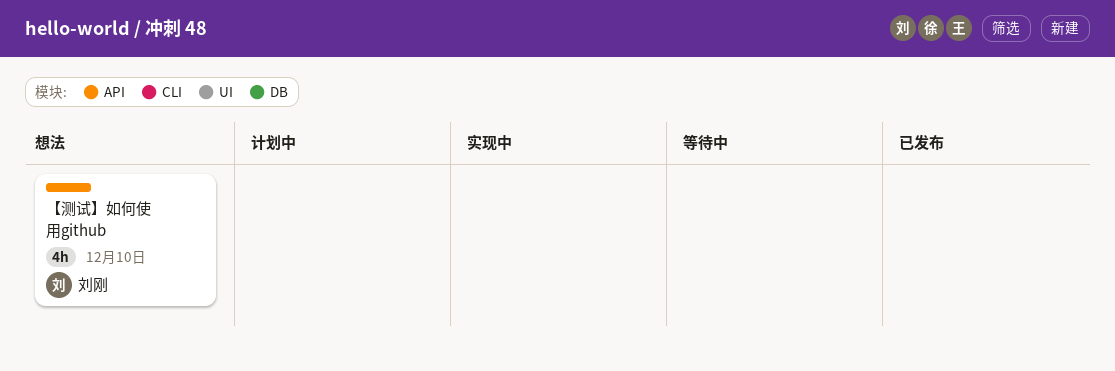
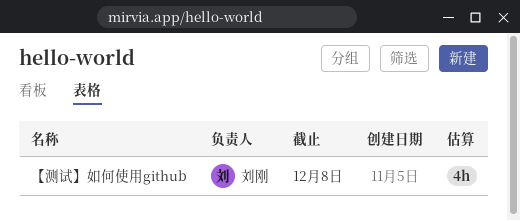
【测试】如何使用github, due: Dec 10 -> Dec 8

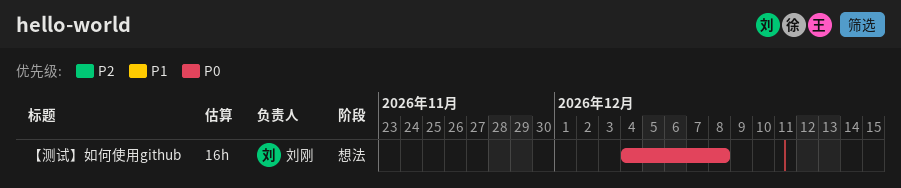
【测试】如何使用github, estimate: 4h -> 16h

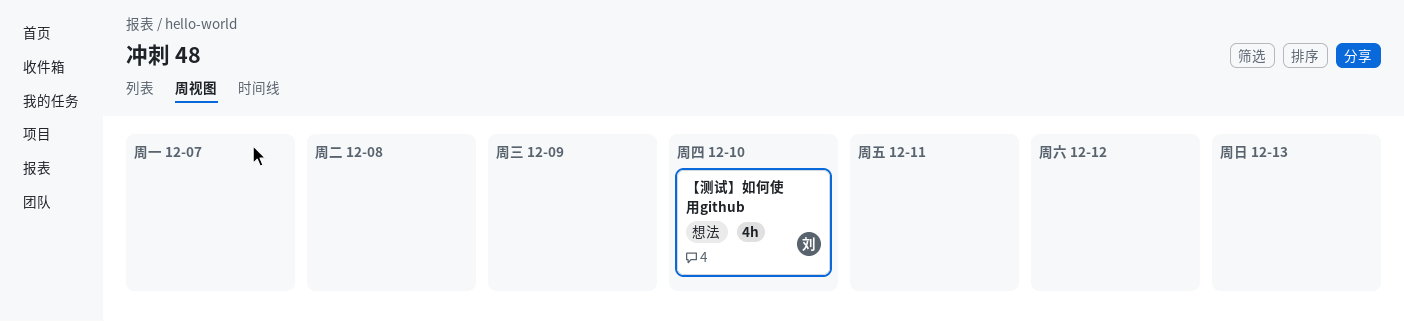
【测试】如何使用github, estimate: 16h -> 4h
【测试】如何使用github, due: Dec 8 -> Dec 10

